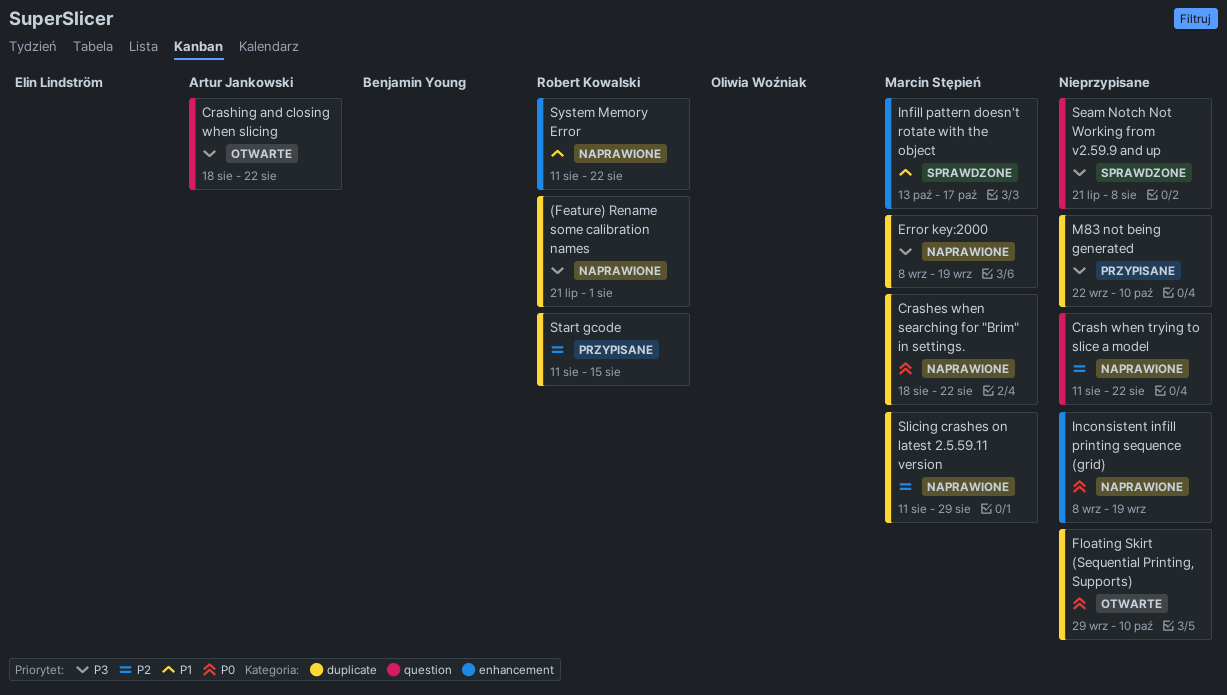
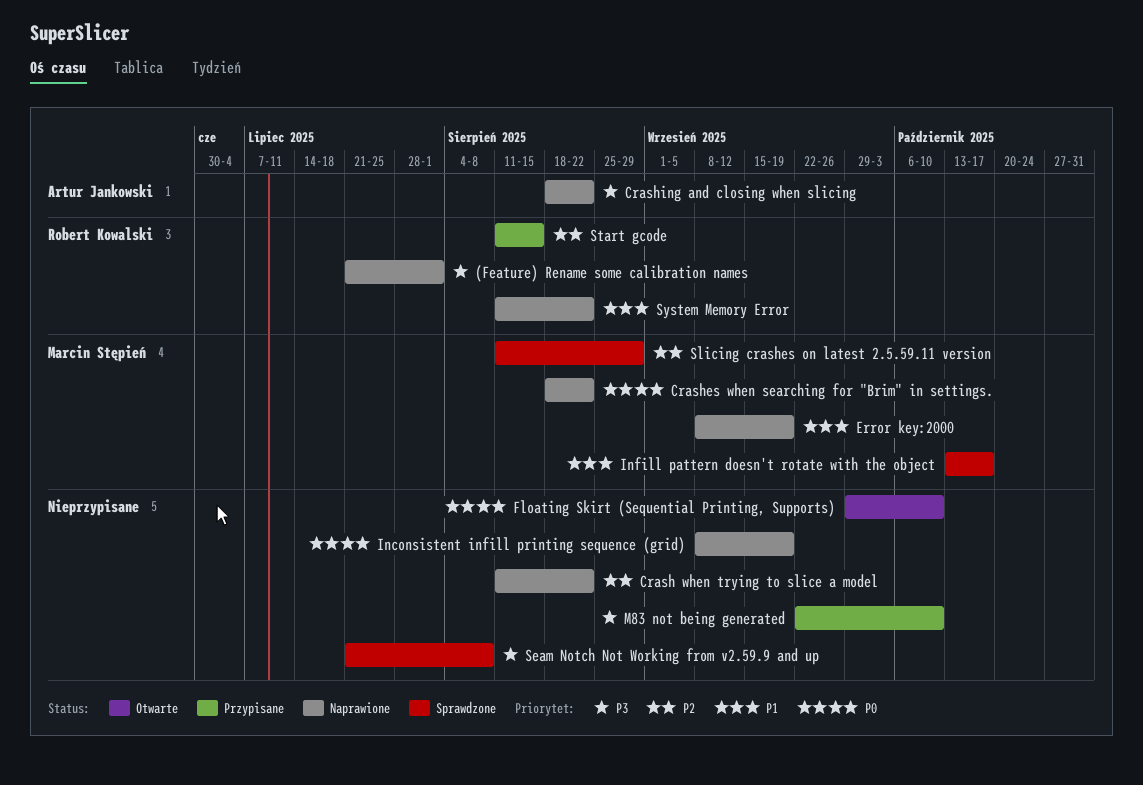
Crashing and closing when slicing, status: Otwarte -> Naprawione
Error key:2000, priority: P3 -> P1
Slicing crashes on latest 2.5.59.11 version, status: Naprawione -> Sprawdzone

